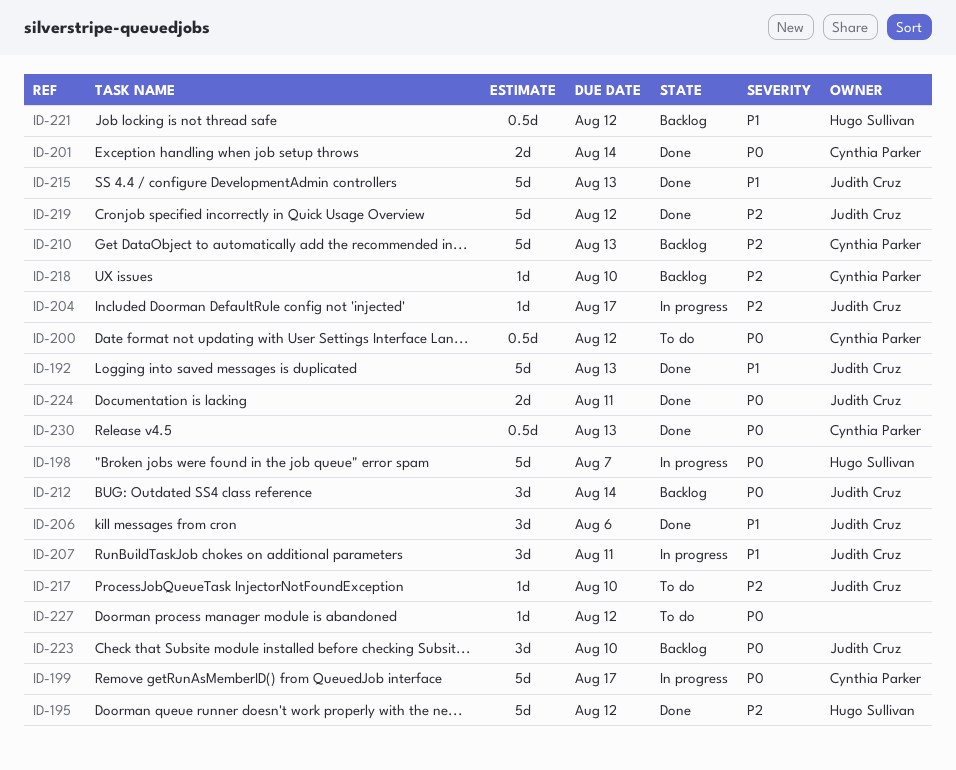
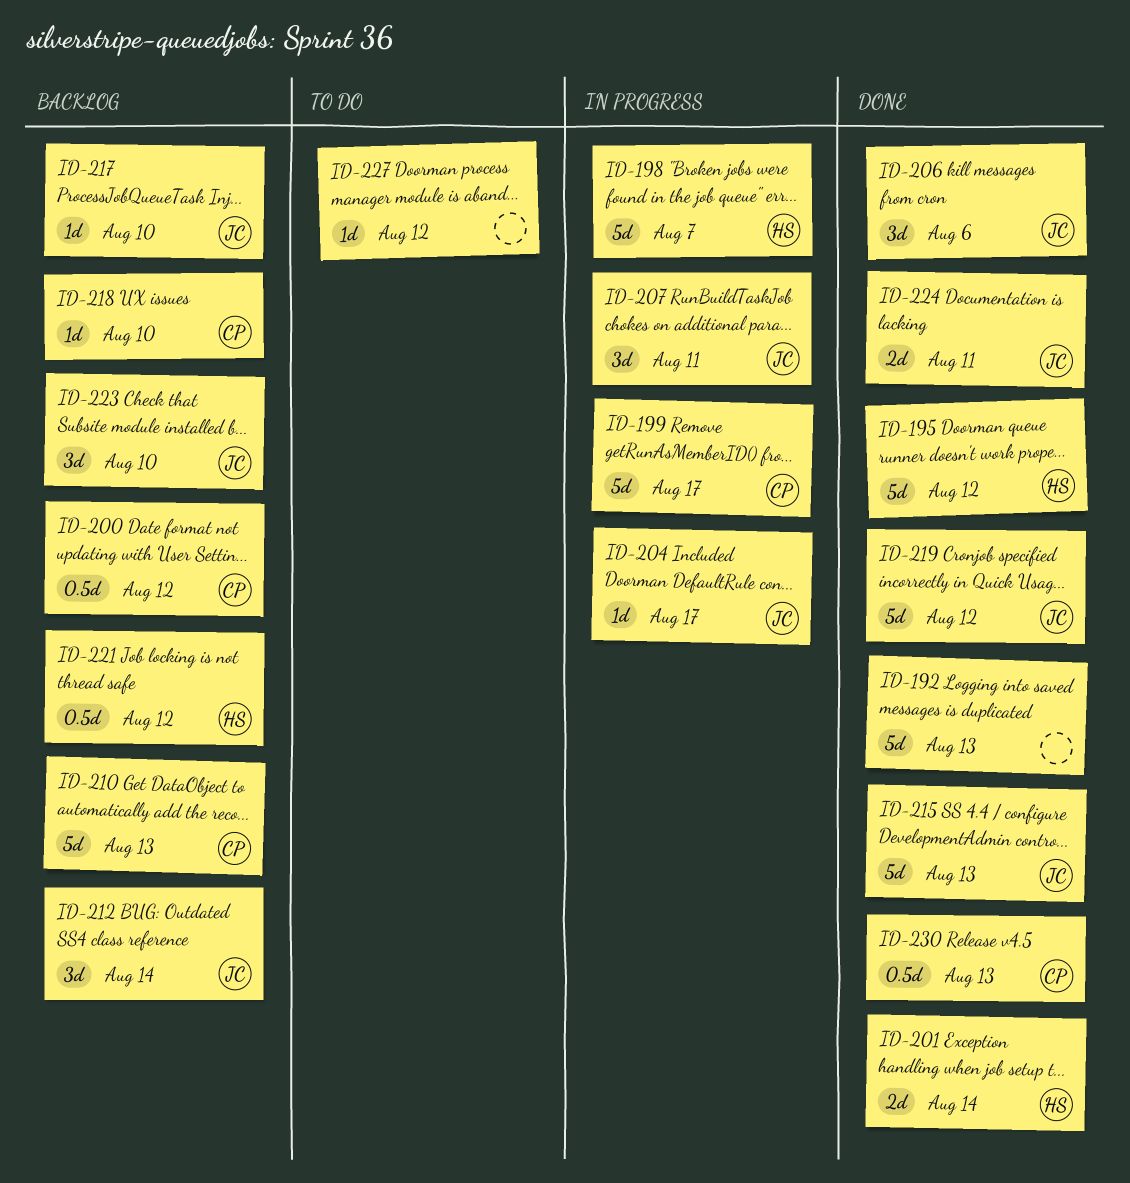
ID-192, owner: Judith Cruz -> none
ID-200, status: To do -> Backlog
ID-201, owner: Cynthia Parker -> Hugo Sullivan
ID-217, status: To do -> Backlog

